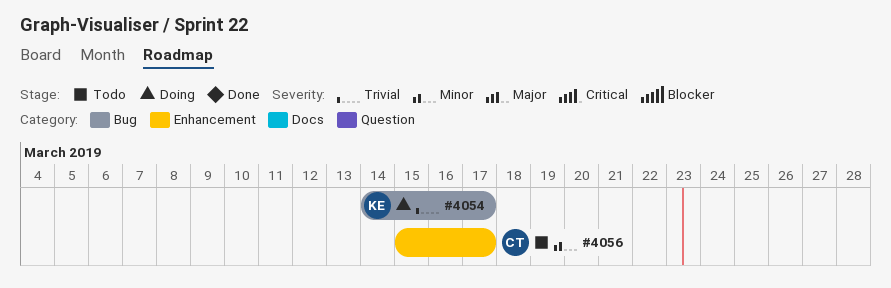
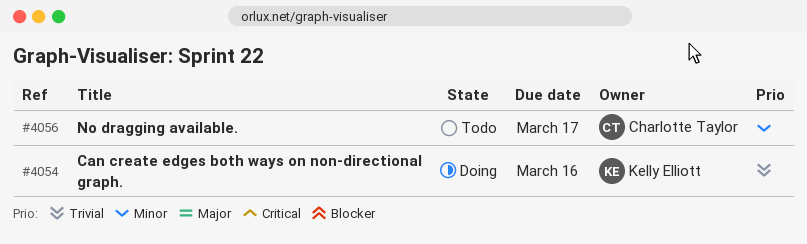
#4054, due: Mar 17 -> Mar 16

